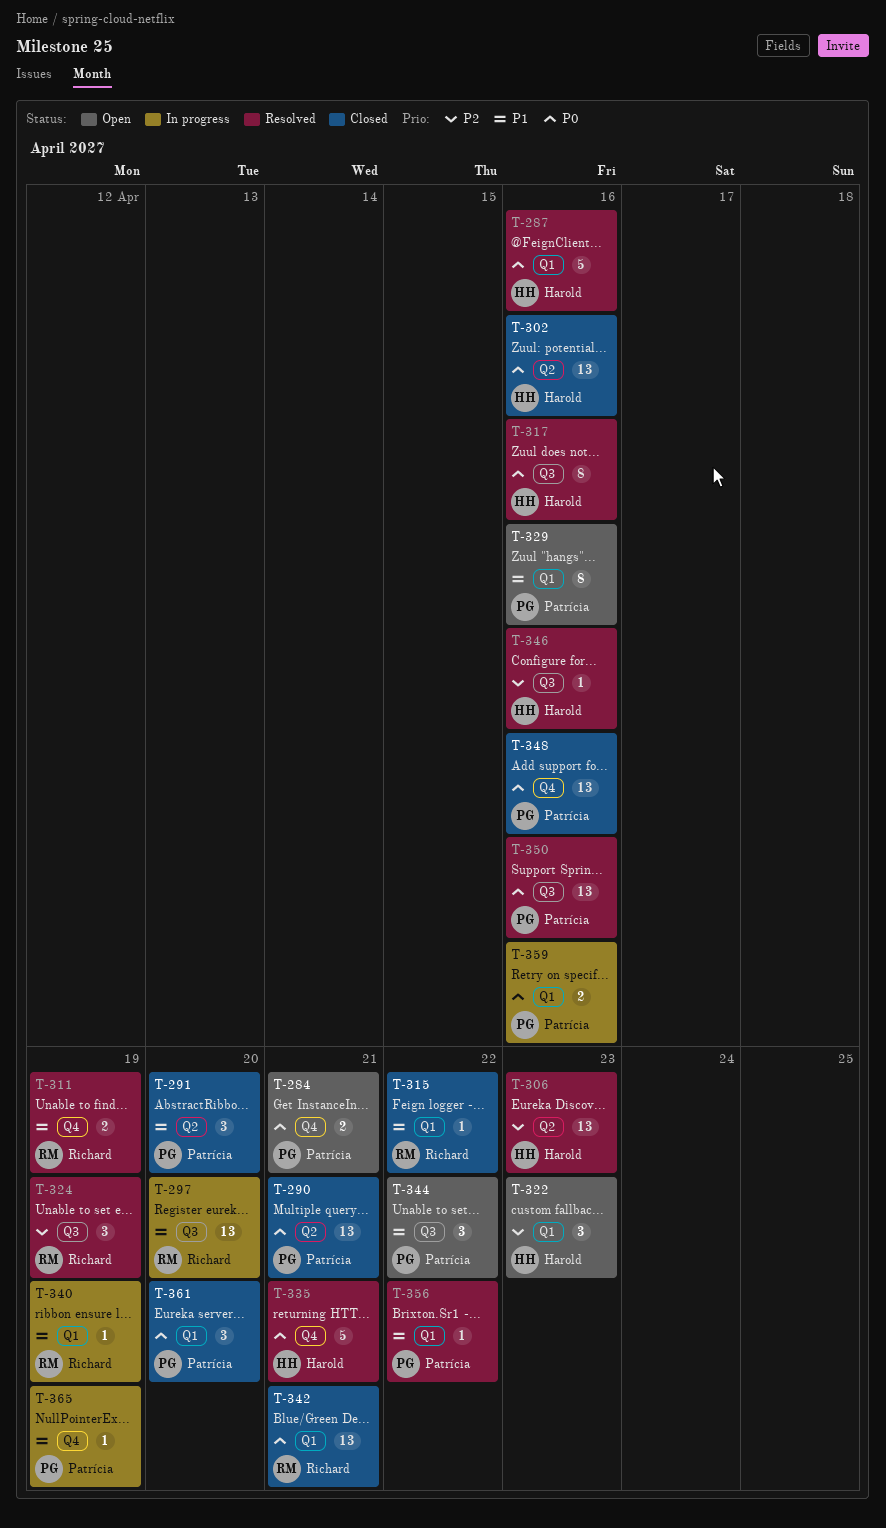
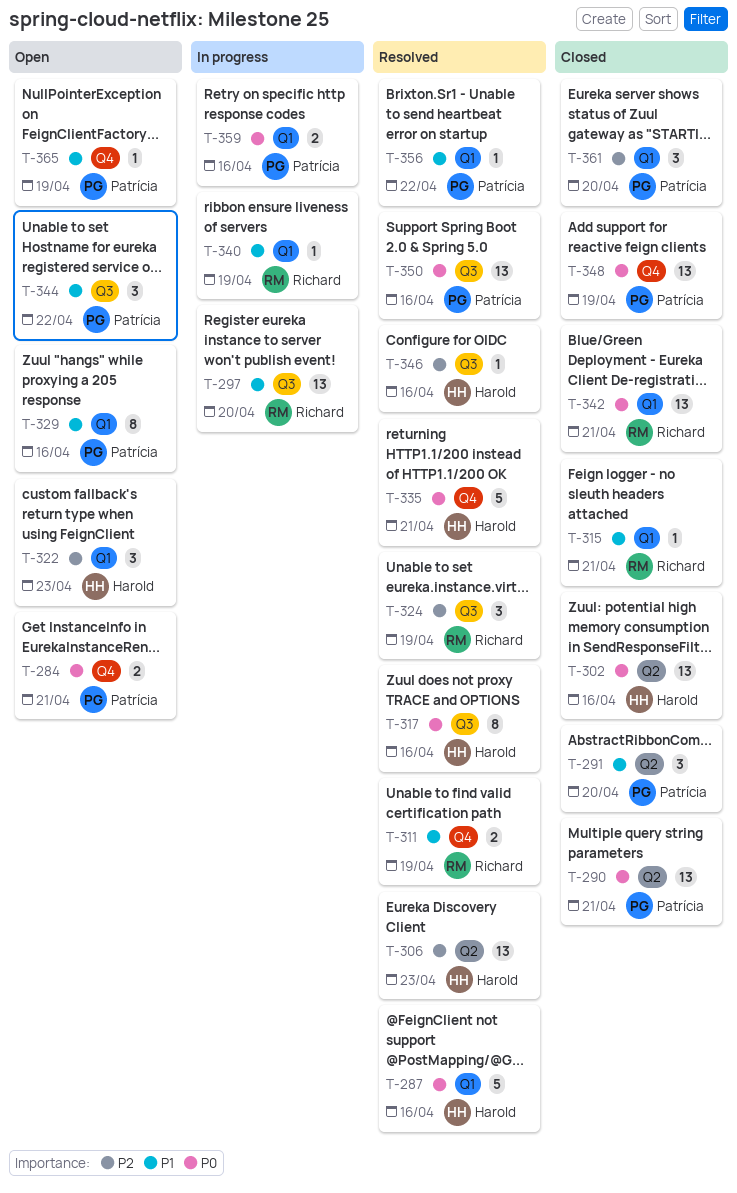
T-315, due: Apr 22 -> Apr 21
T-348, due: Apr 16 -> Apr 19
T-361, priority: P0 -> P2
T-365, status: In progress -> Open

